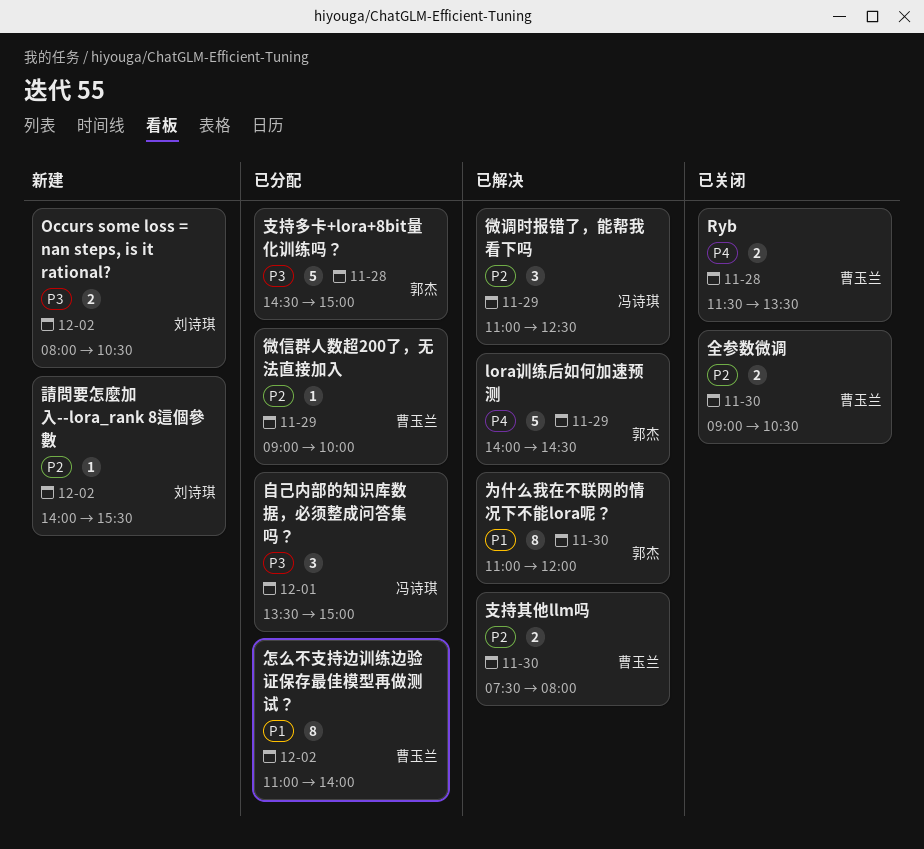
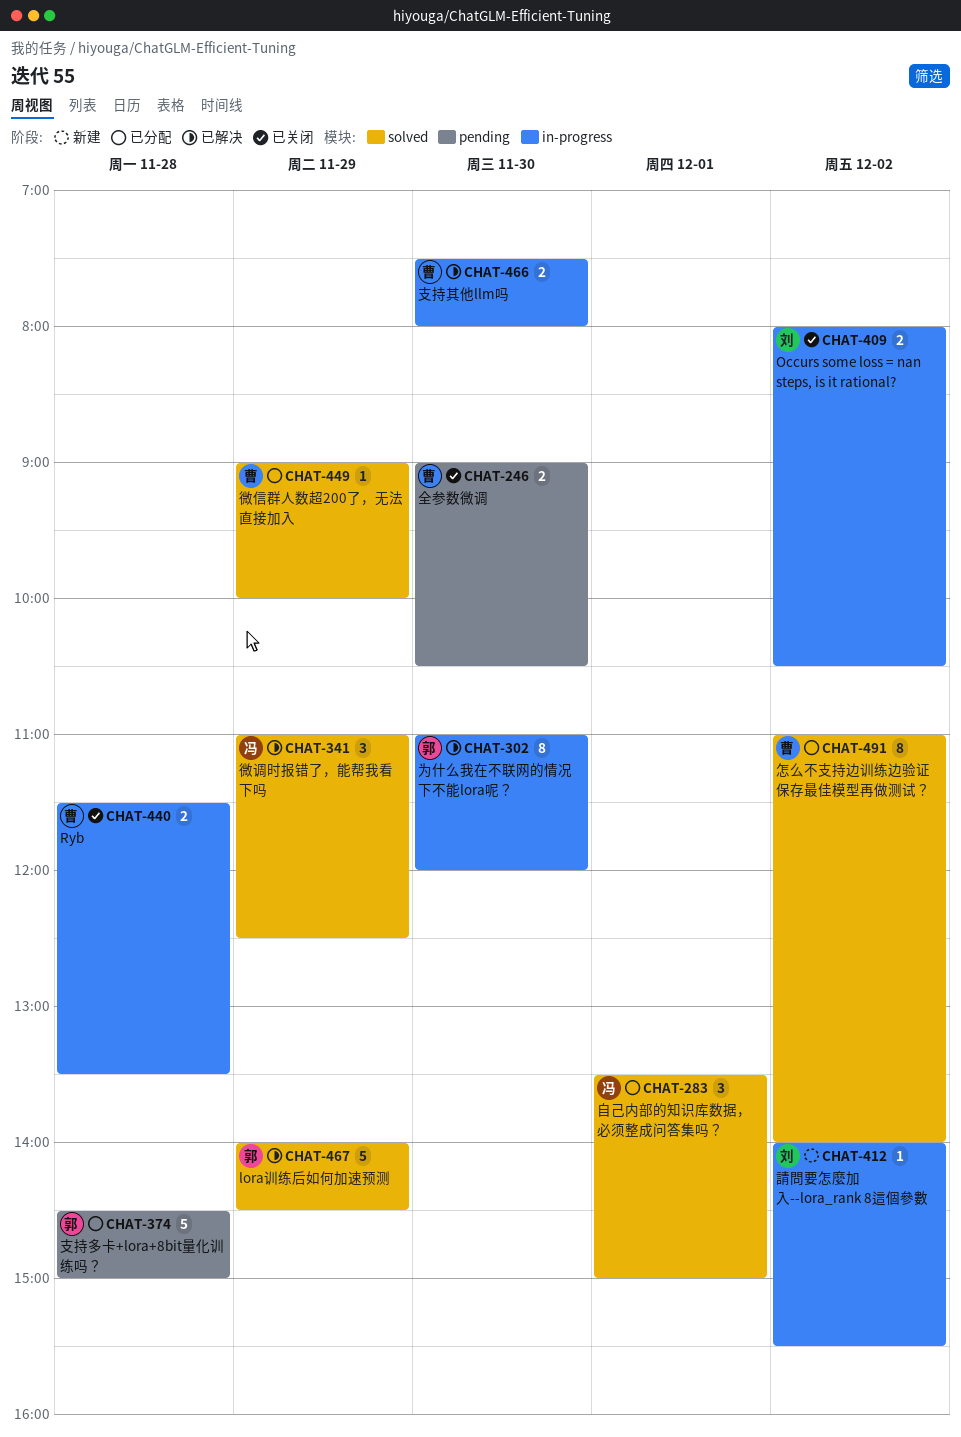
Occurs some loss = nan steps, is it rational?, status: 新建 -> 已关闭

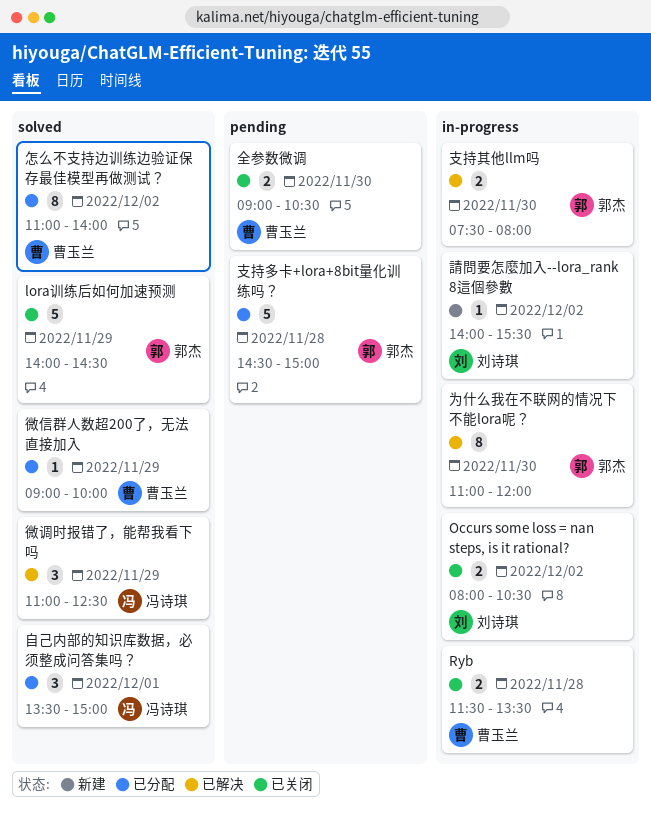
lora训练后如何加速预测, status: 已解决 -> 已关闭
支持其他llm吗, owner: 曹玉兰 -> 郭杰

